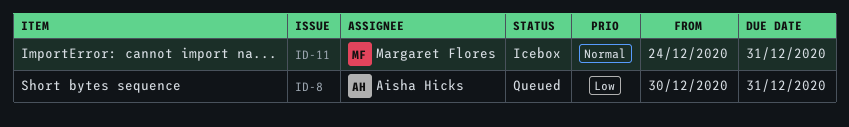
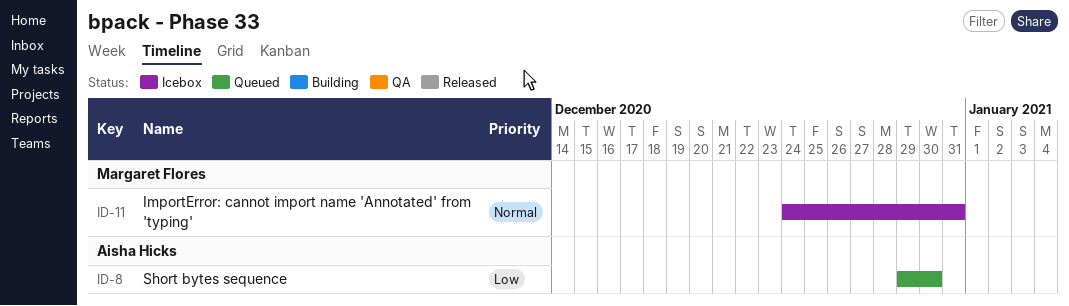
ID-8, start: Dec 30 -> Dec 29
ID-8, due: Dec 31 -> Dec 30

